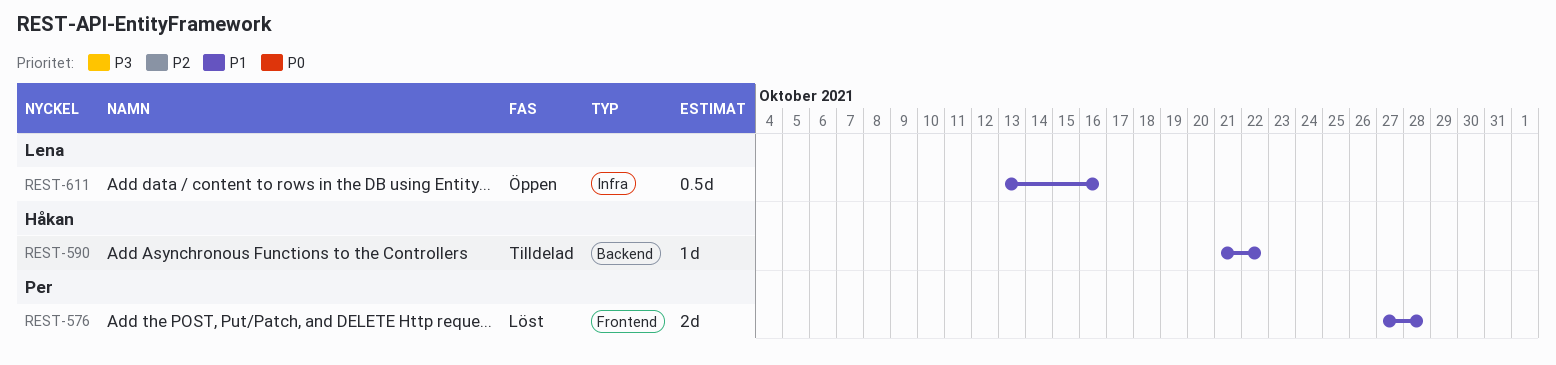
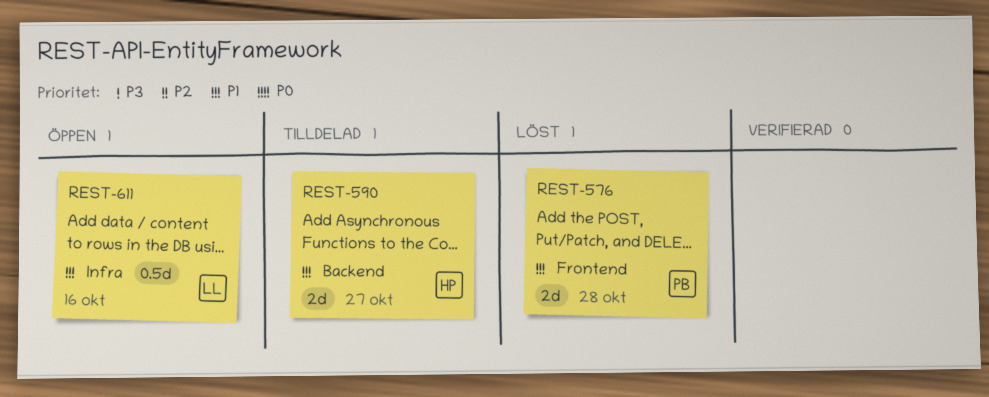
REST-590, estimate: 1d -> 2d
REST-590, due: Oct 22 -> Oct 27

